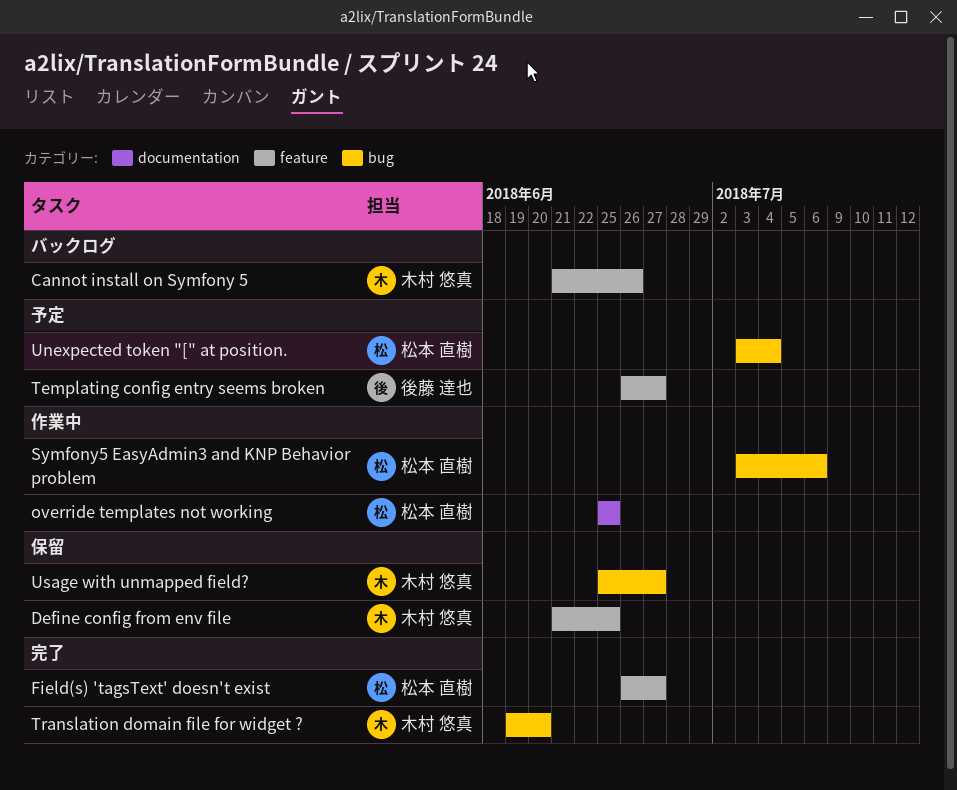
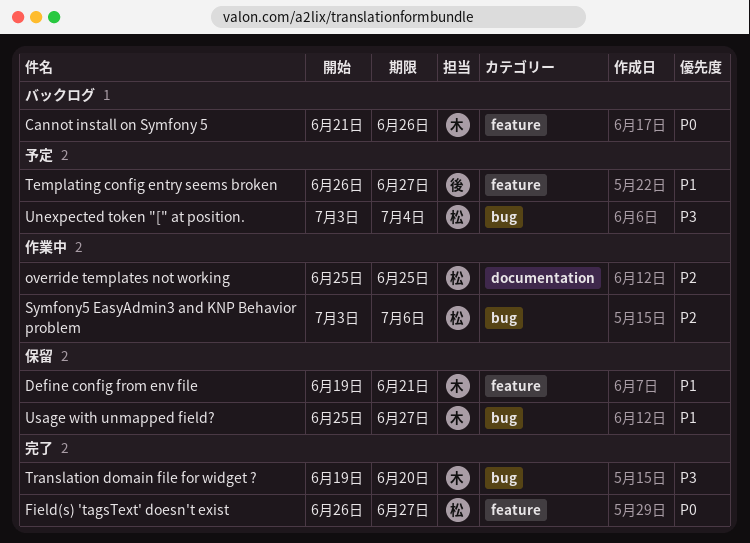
Define config from env file, start: Jun 21 -> Jun 19
Define config from env file, due: Jun 25 -> Jun 21

